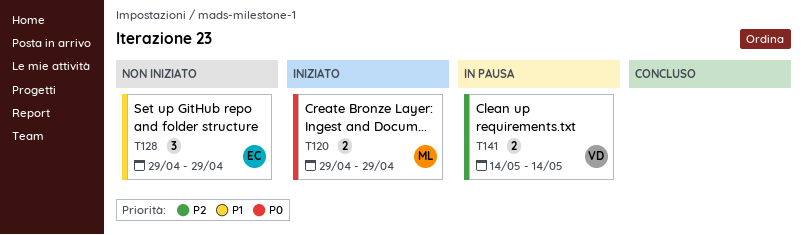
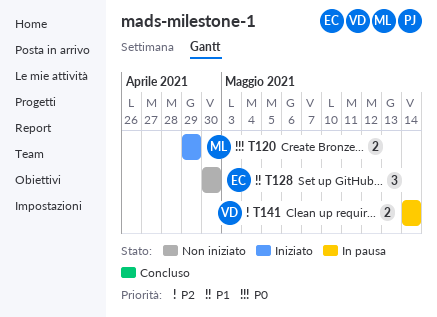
T128, start: Apr 29 -> Apr 30
T128, due: Apr 29 -> Apr 30

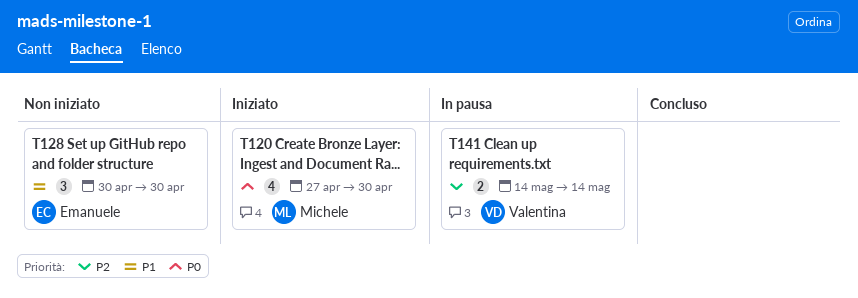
T120, estimate: 2 -> 4
T120, start: Apr 29 -> Apr 27
T120, due: Apr 29 -> Apr 30

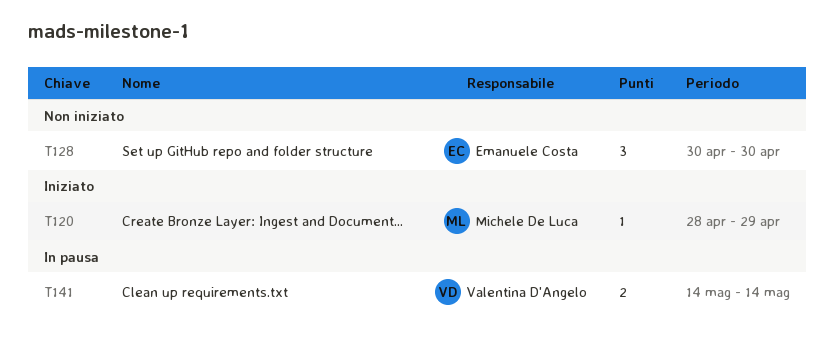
T120, estimate: 4 -> 1
T120, start: Apr 27 -> Apr 28
T120, due: Apr 30 -> Apr 29

